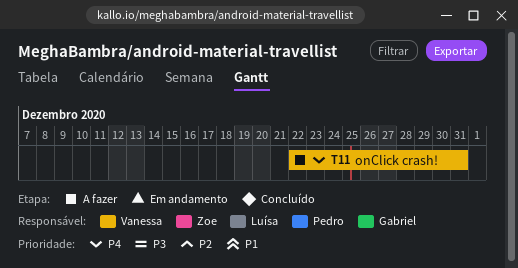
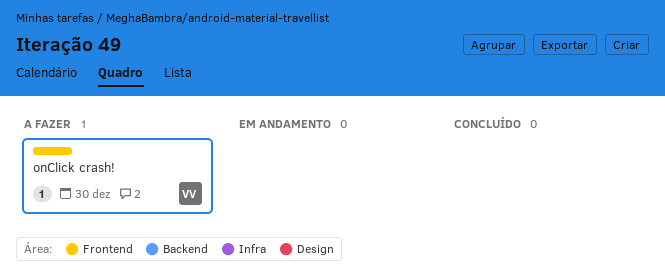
onClick crash!, due: Dec 31 -> Dec 30

